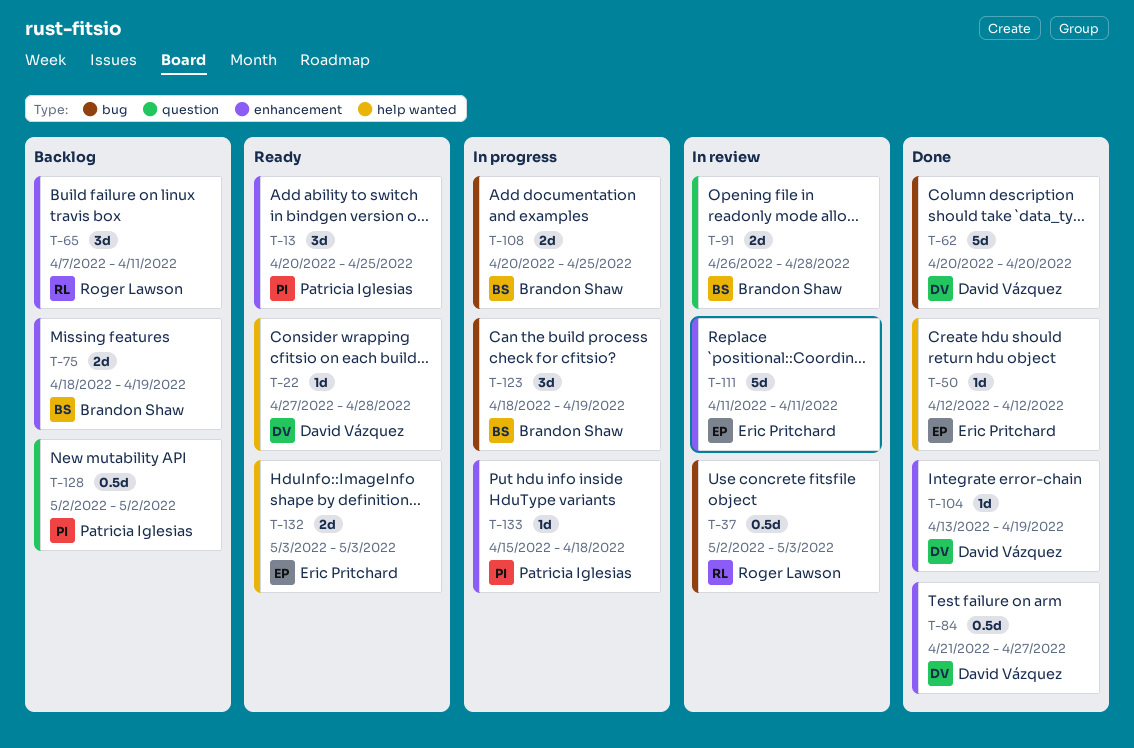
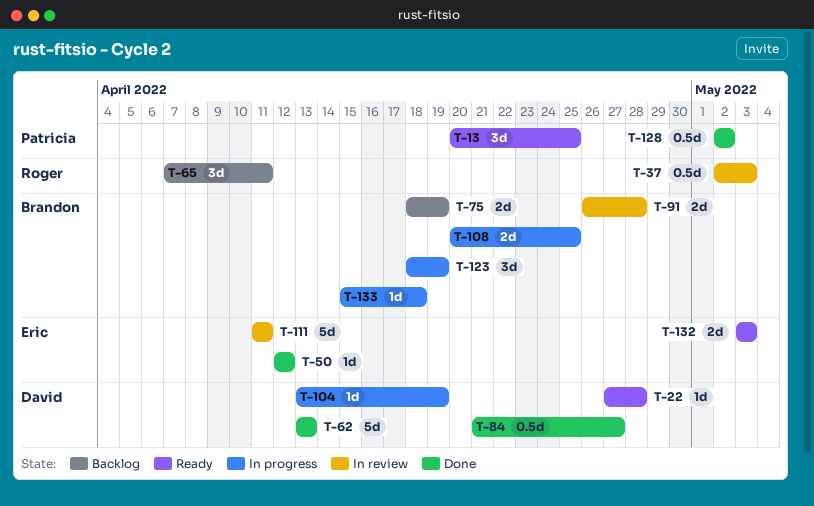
T-62, start: Apr 20 -> Apr 13
T-62, due: Apr 20 -> Apr 13
T-104, status: Done -> In progress
T-128, status: Backlog -> Done
T-133, owner: Patricia Iglesias -> Brandon Shaw

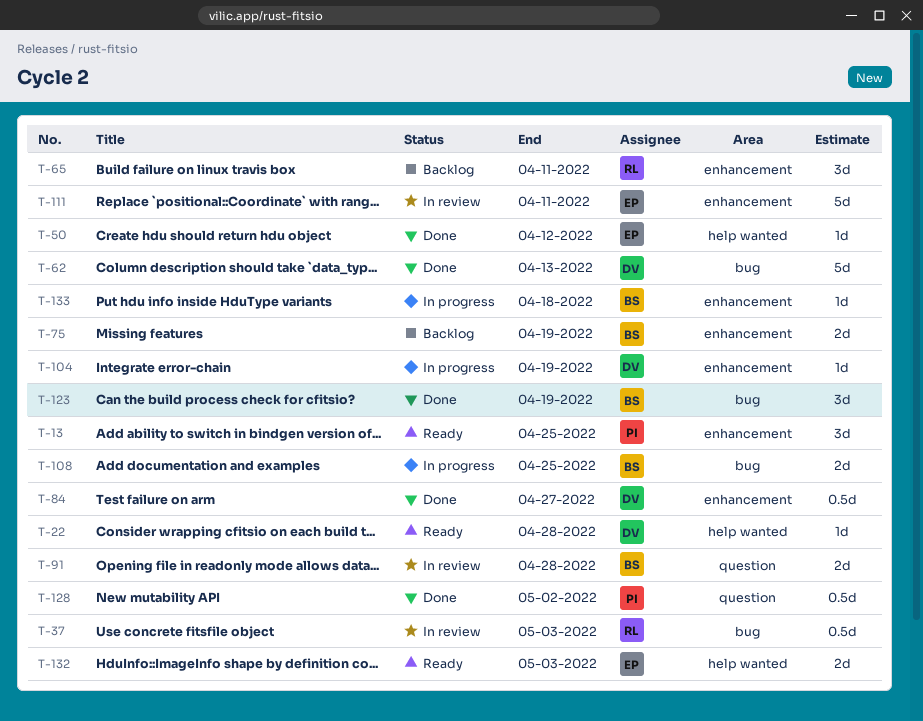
T-123, status: In progress -> Done

